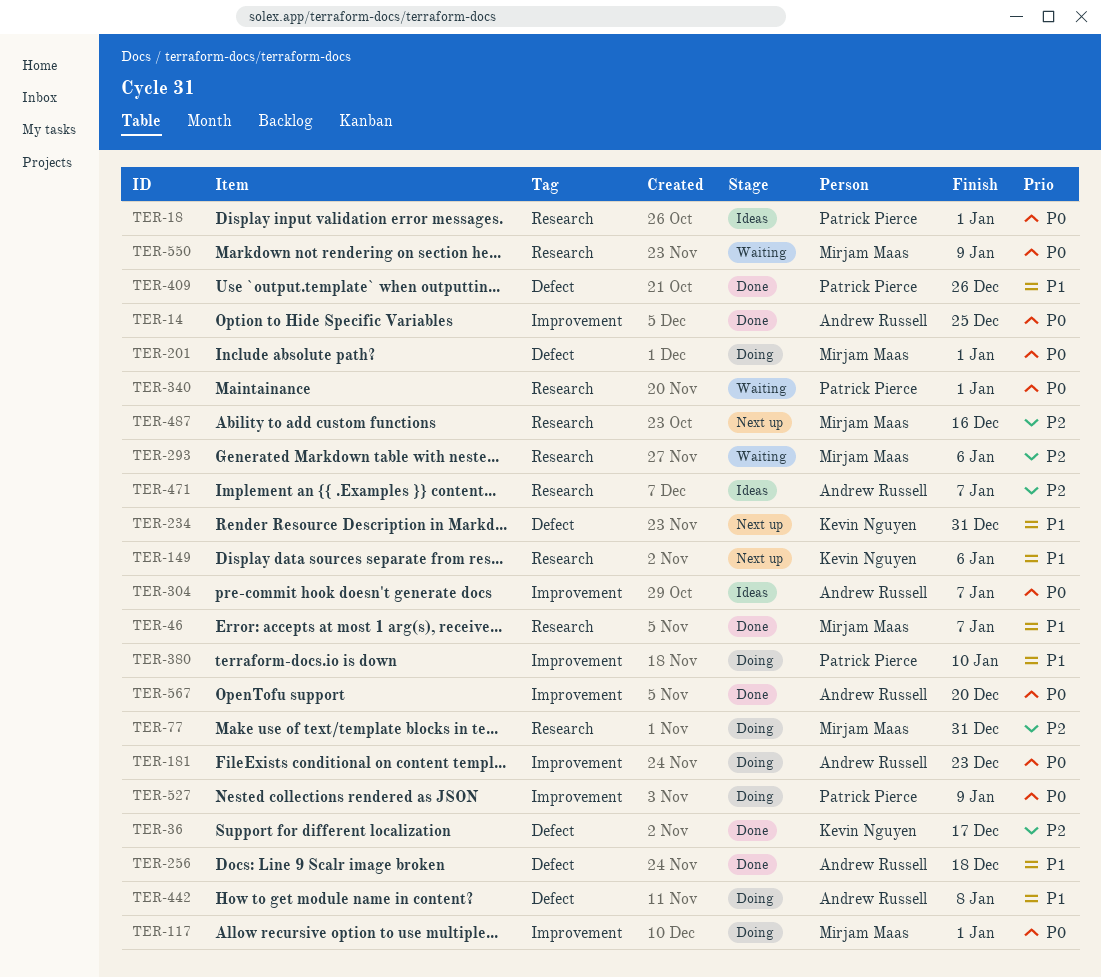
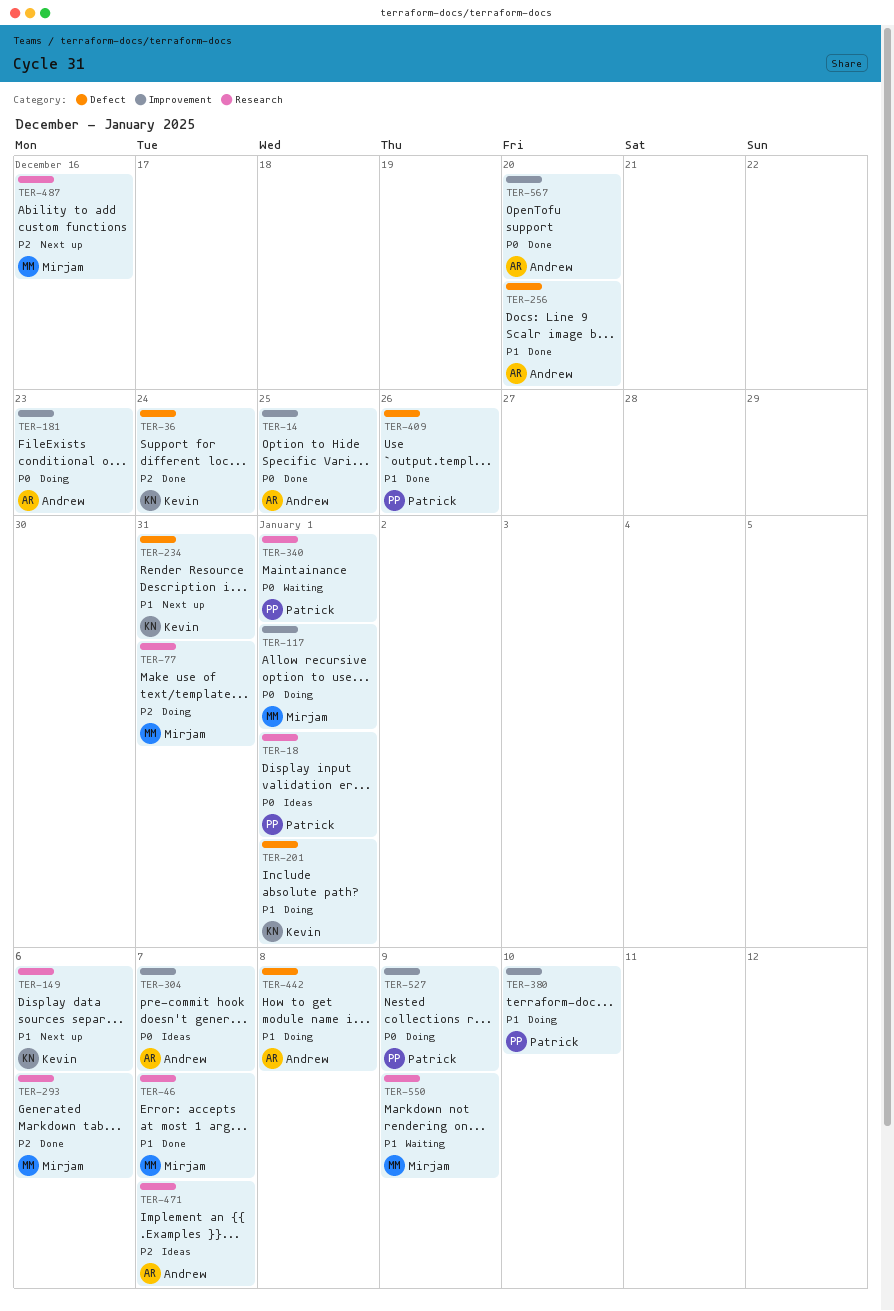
TER-36, due: Dec 17 -> Dec 24
TER-201, owner: Mirjam Maas -> Kevin Nguyen
TER-201, priority: P0 -> P1
TER-256, due: Dec 18 -> Dec 20
TER-293, status: Waiting -> Done
TER-550, priority: P0 -> P1

